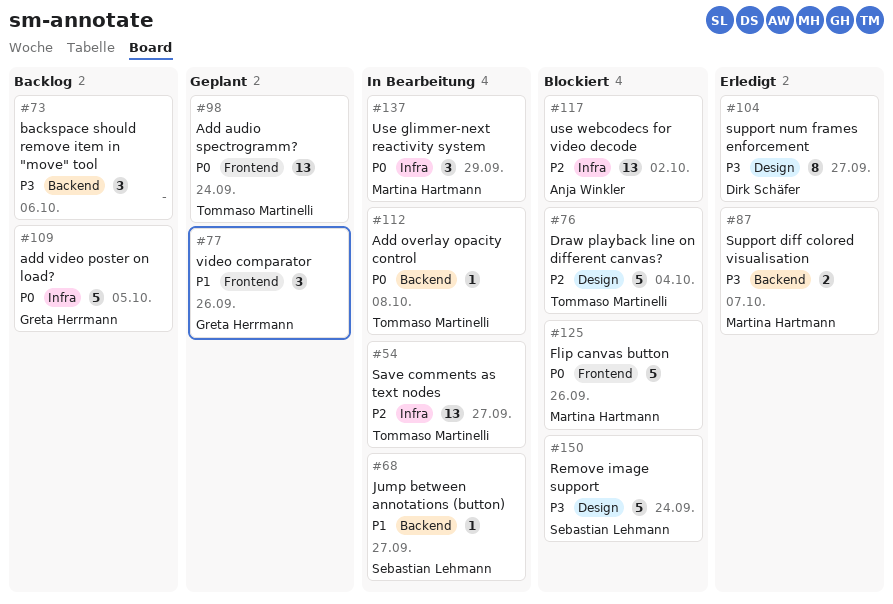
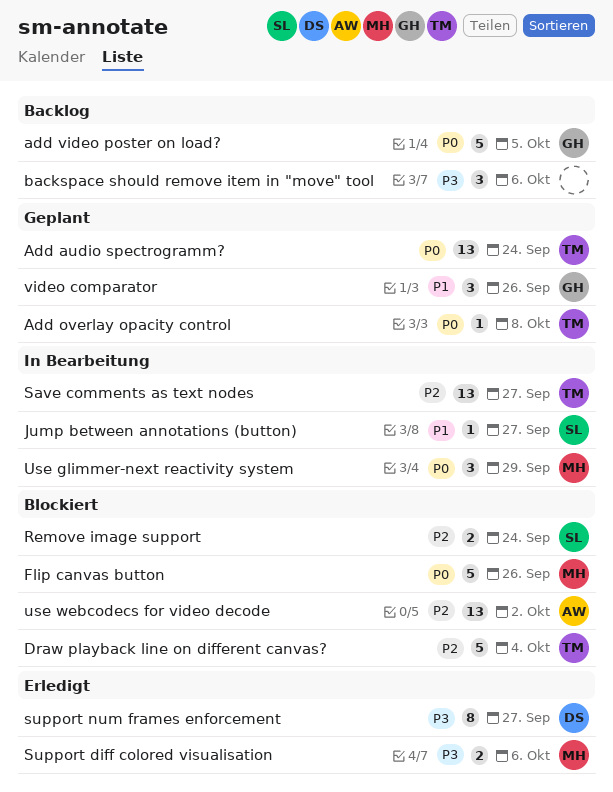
Add overlay opacity control, status: In Bearbeitung -> Geplant
Remove image support, priority: P3 -> P2
Remove image support, estimate: 5 -> 2
Support diff colored visualisation, due: Oct 7 -> Oct 6

